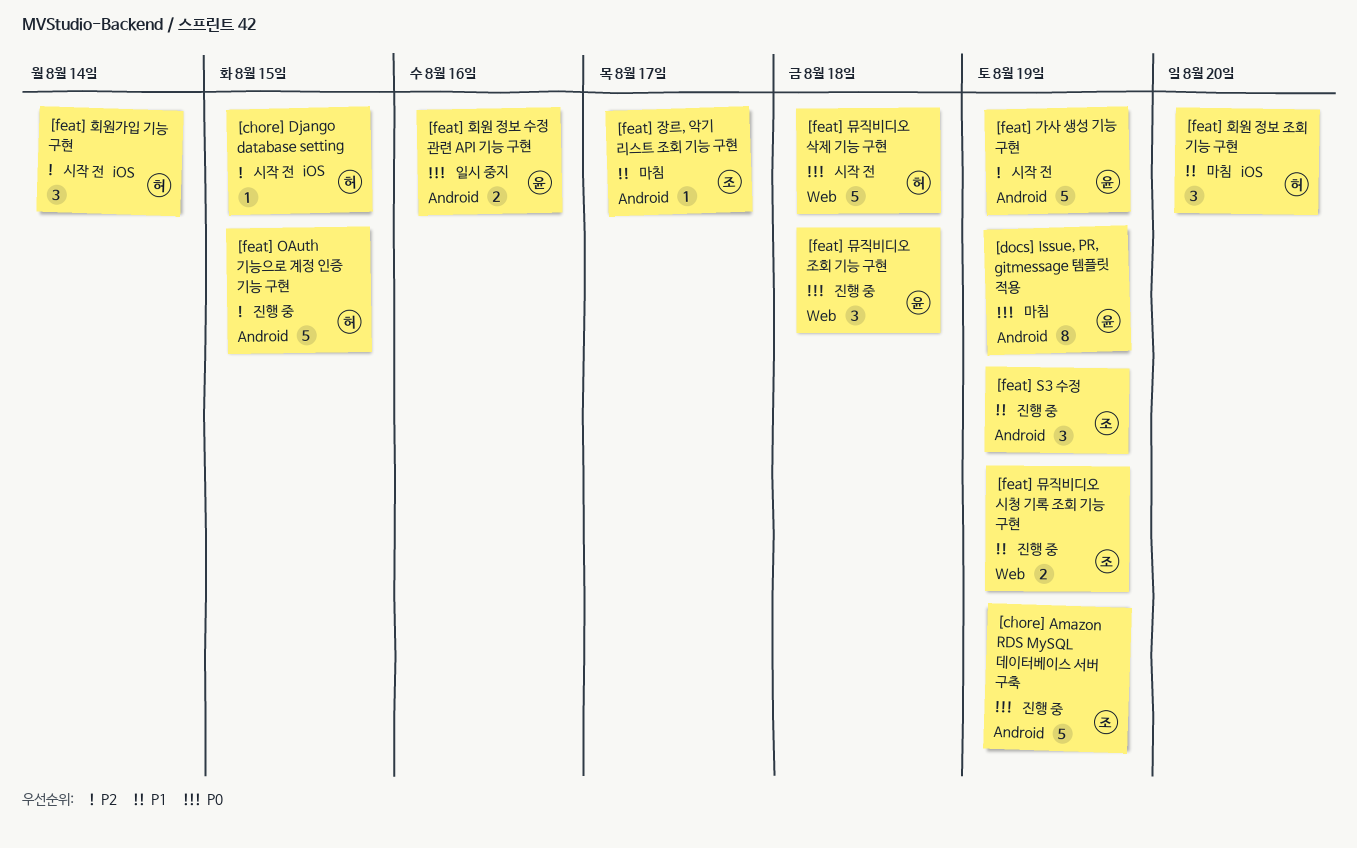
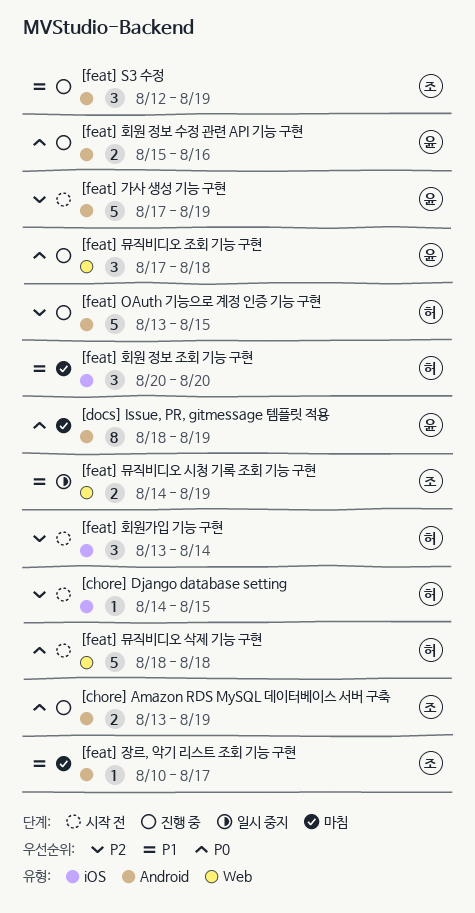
[chore] Amazon RDS MySQL 데이터베이스 서버 구축, estimate: 5 -> 2
[feat] 뮤직비디오 시청 기록 조회 기능 구현, status: 진행 중 -> 일시 중지
[feat] 회원 정보 수정 관련 API 기능 구현, status: 일시 중지 -> 진행 중

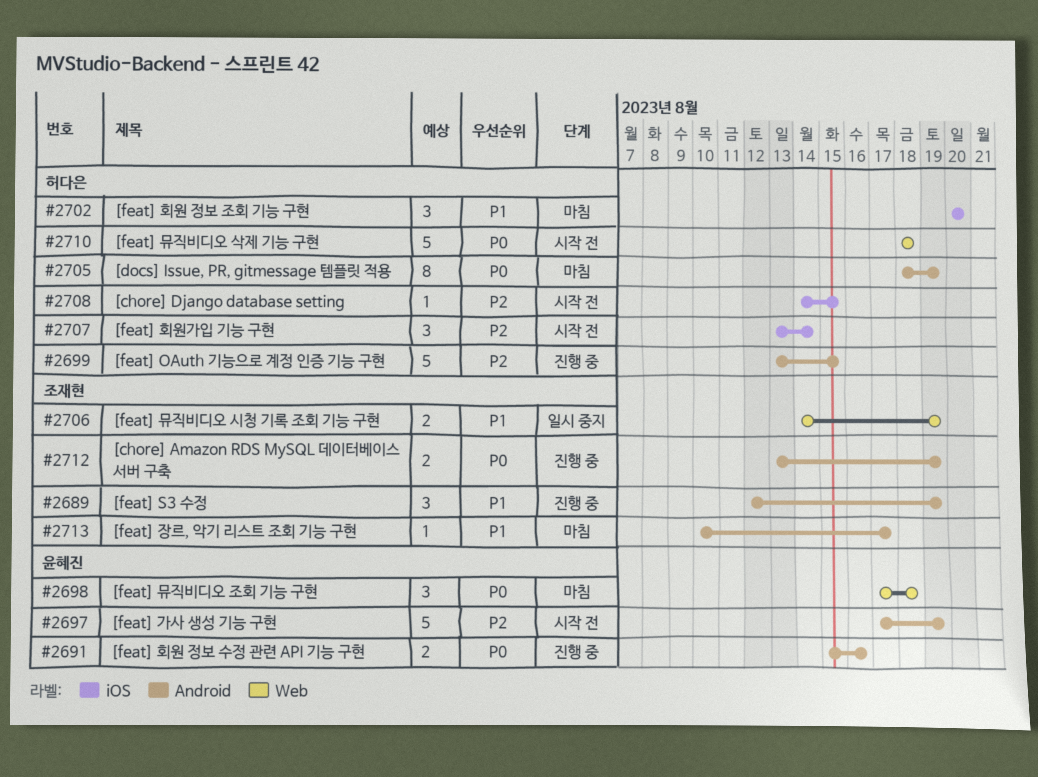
[docs] Issue, PR, gitmessage 템플릿 적용, owner: 윤혜진 -> 허다은
[feat] 뮤직비디오 조회 기능 구현, status: 진행 중 -> 마침

